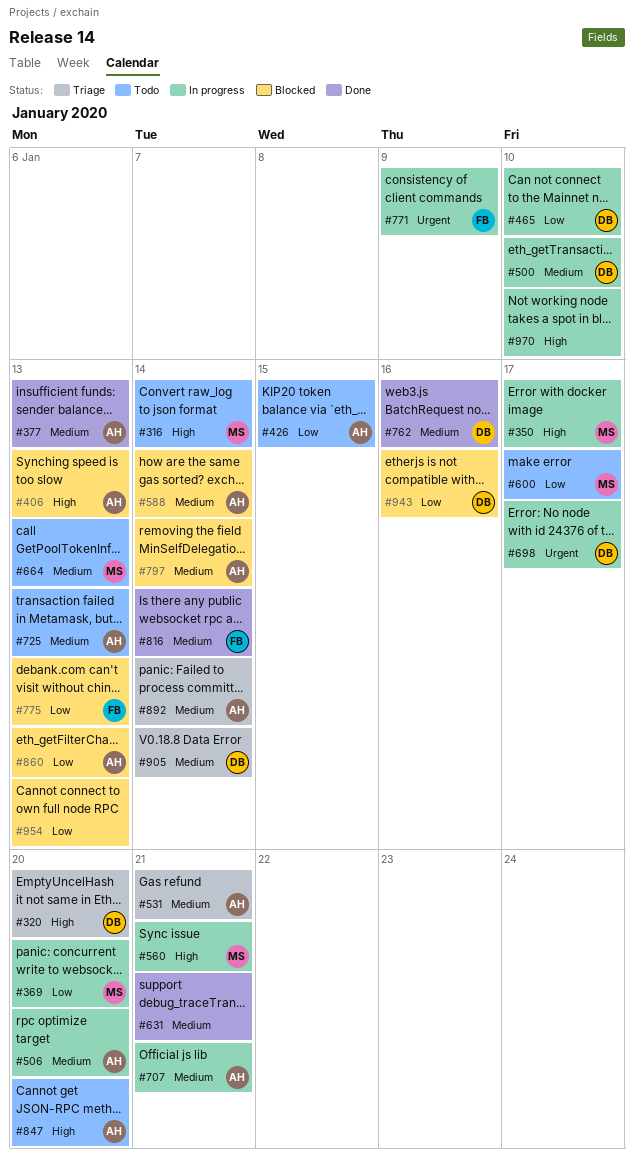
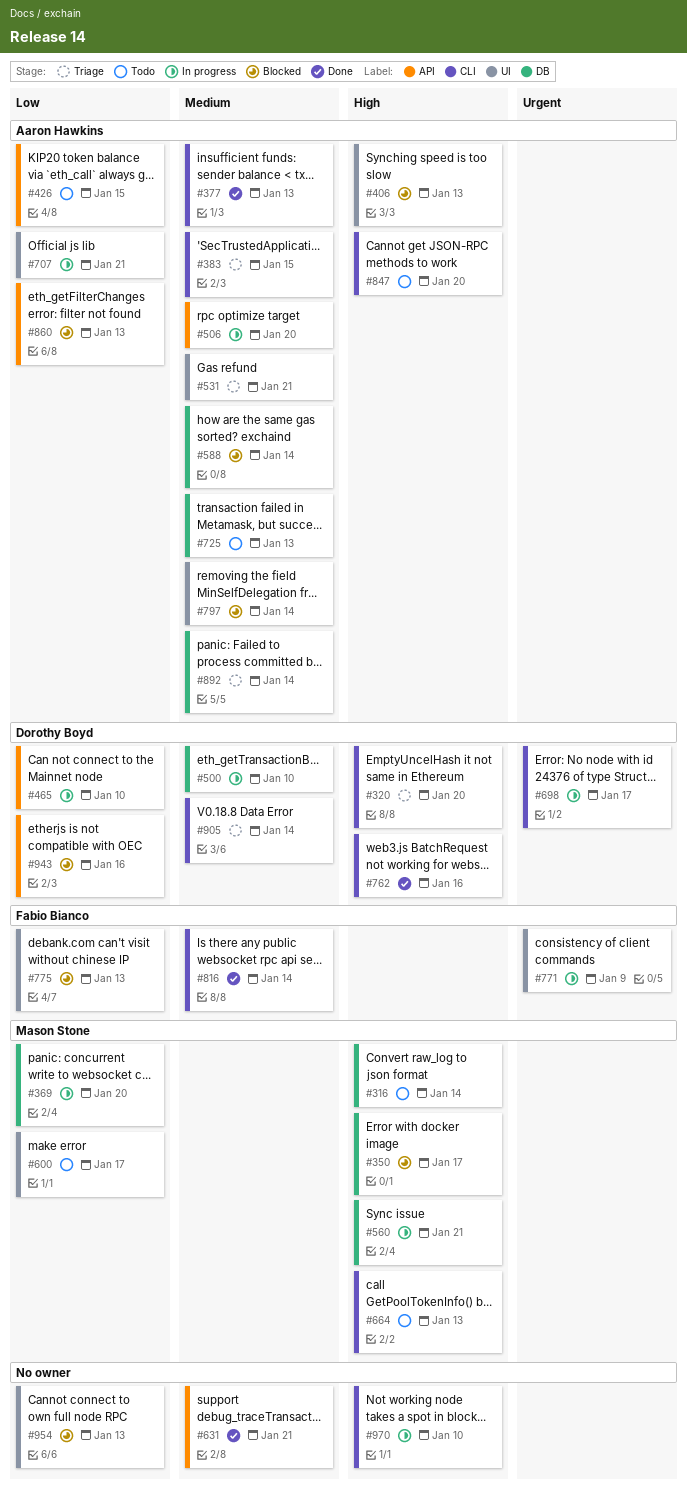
#350, status: In progress -> Blocked
#383: none -> present
#664, priority: Medium -> High
#707, priority: Medium -> Low
#762, priority: Medium -> High

